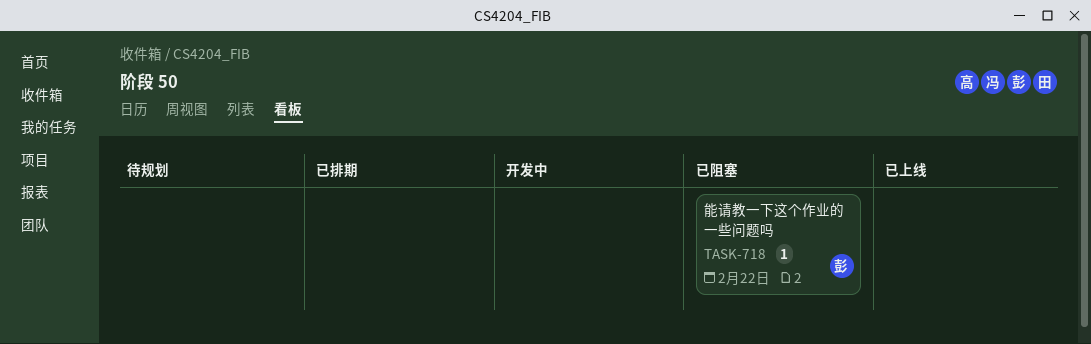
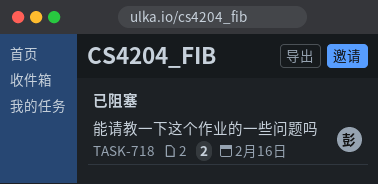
TASK-718, estimate: 1 -> 2
TASK-718, due: Feb 22 -> Feb 16

